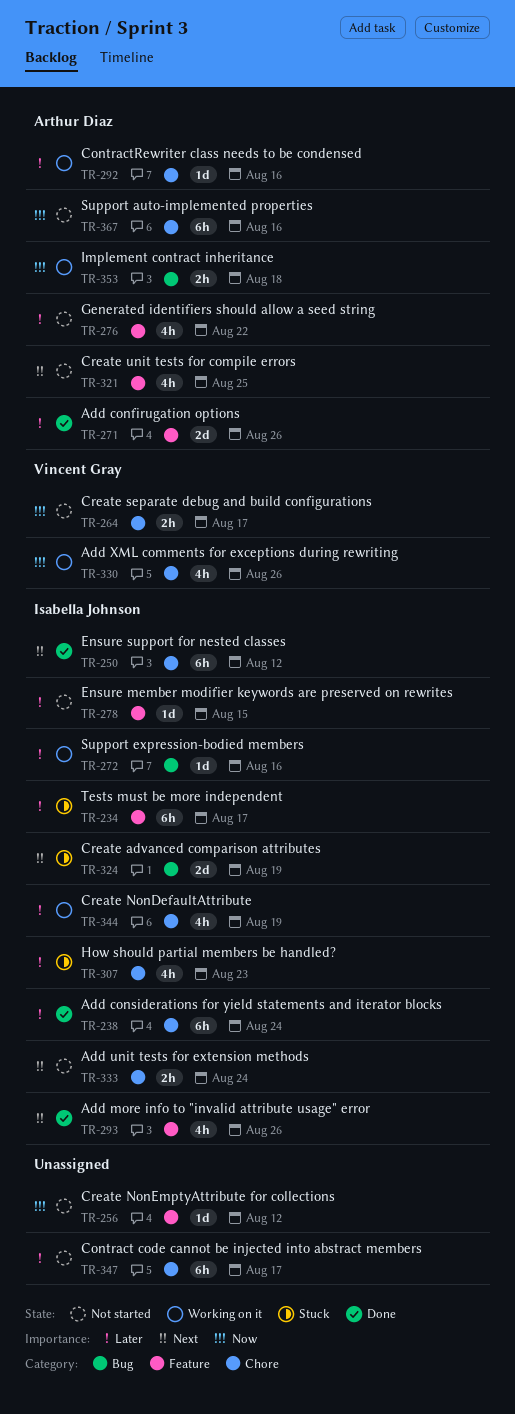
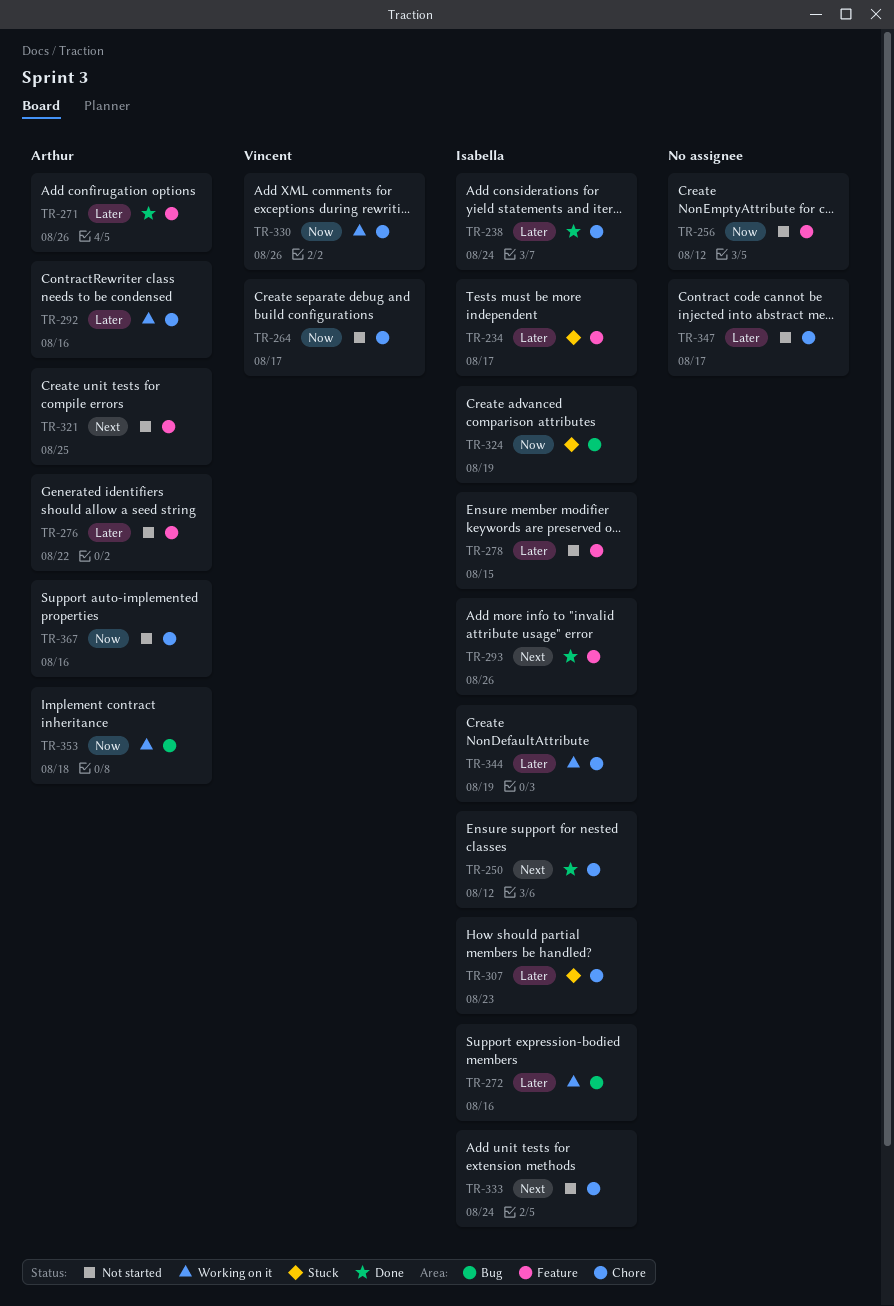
TR-324, priority: Next -> Now

